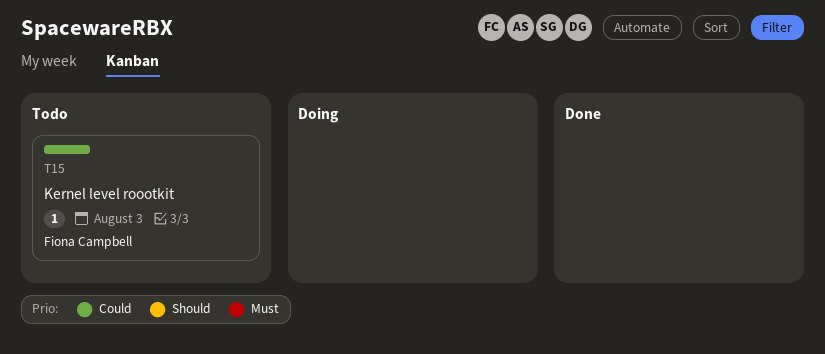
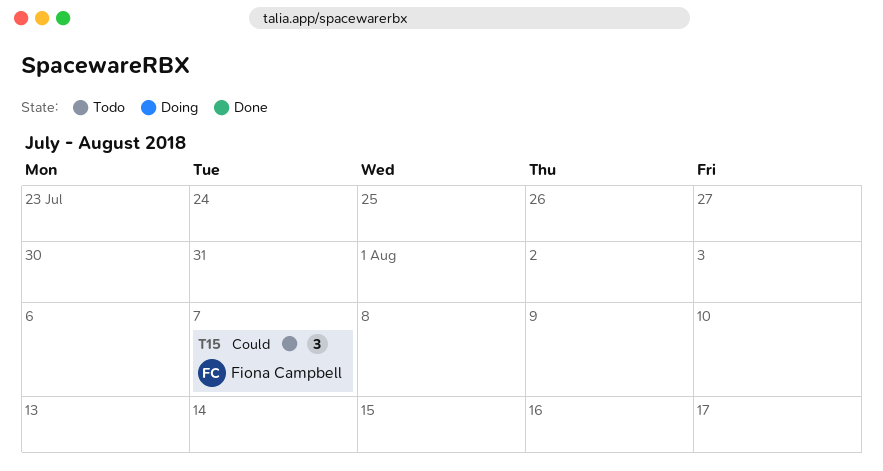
T15, estimate: 1 -> 3
T15, due: Aug 3 -> Aug 7

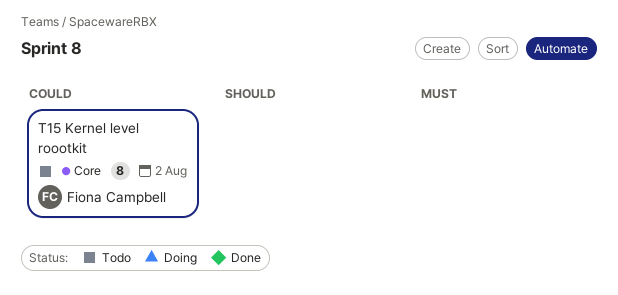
T15, estimate: 3 -> 8
T15, due: Aug 7 -> Aug 2

